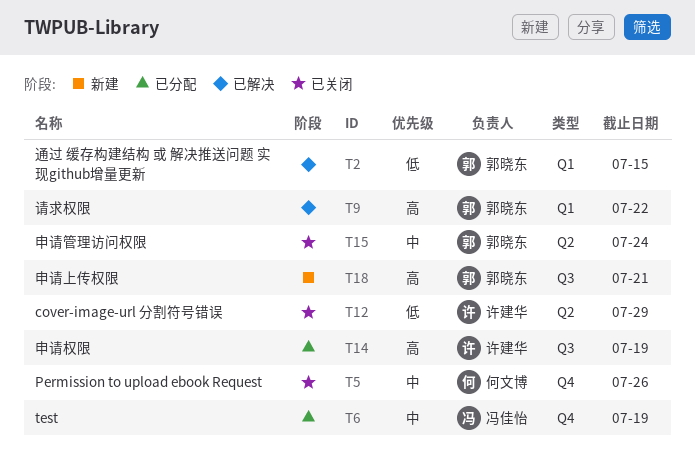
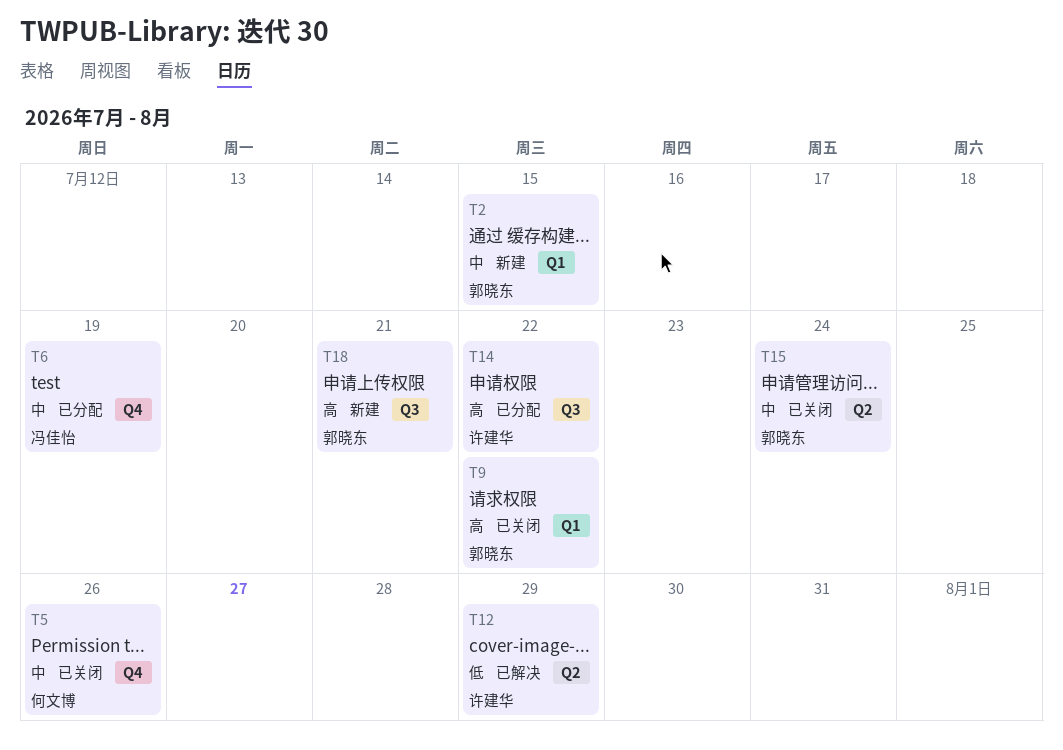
T2, status: 已解决 -> 新建
T2, priority: 低 -> 中
T9, status: 已解决 -> 已关闭
T12, status: 已关闭 -> 已解决
T14, due: Jul 19 -> Jul 22

